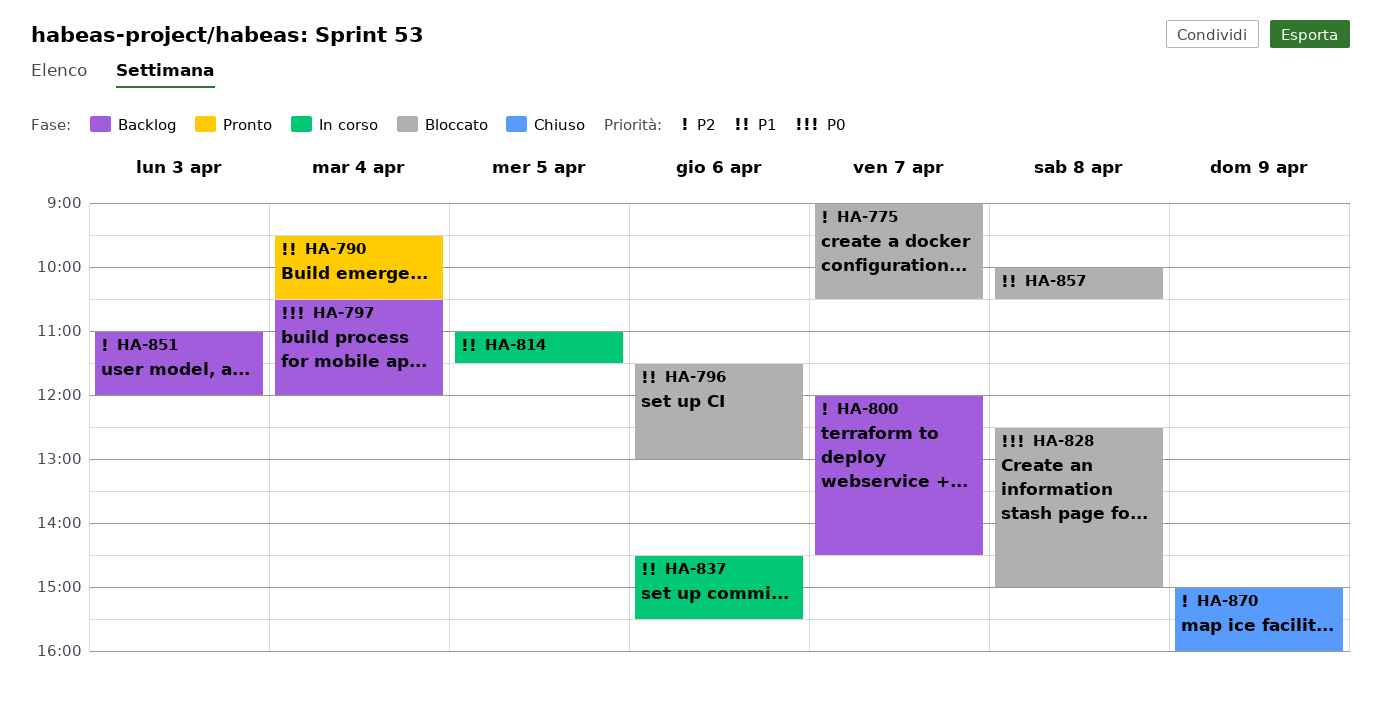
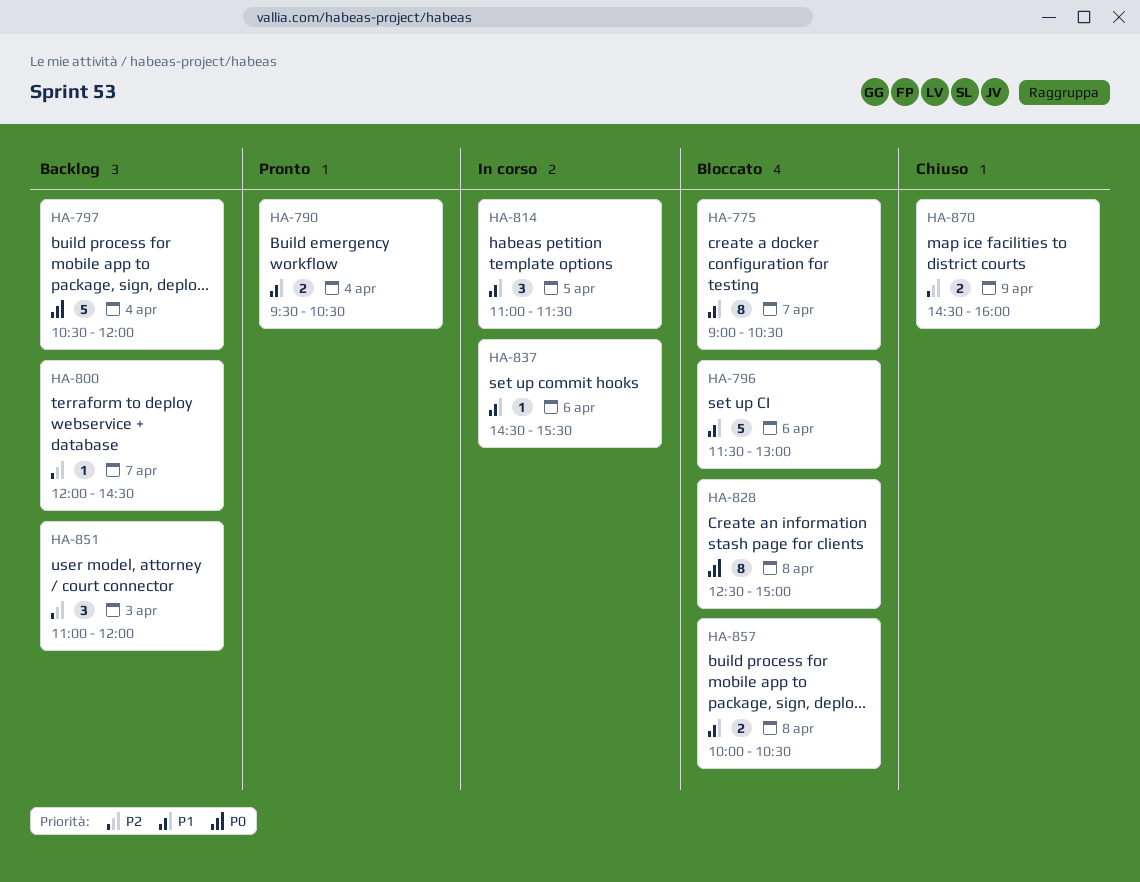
HA-775, priority: P2 -> P1
HA-870, begins: 15:00 -> 14:30

